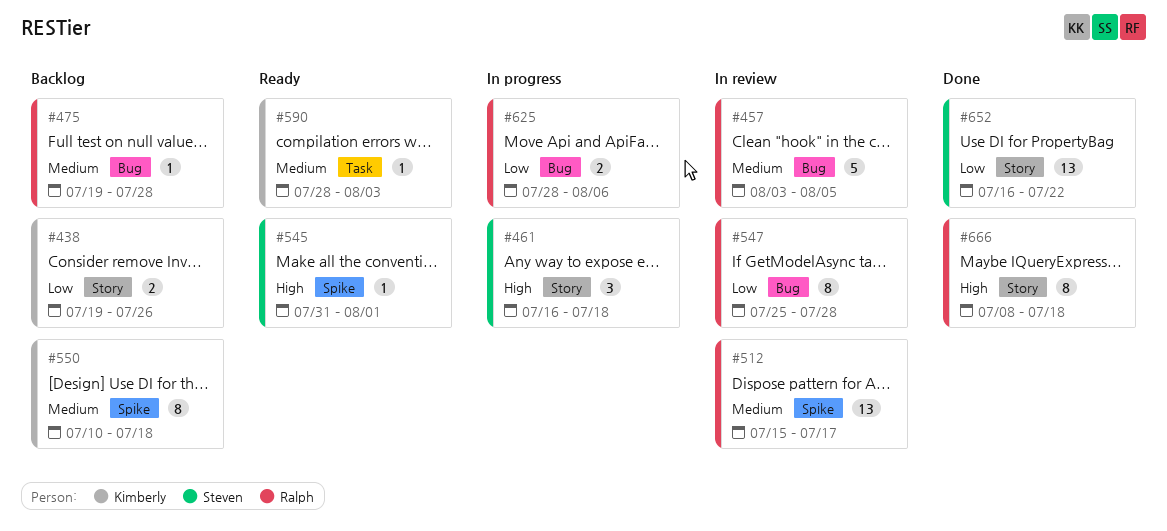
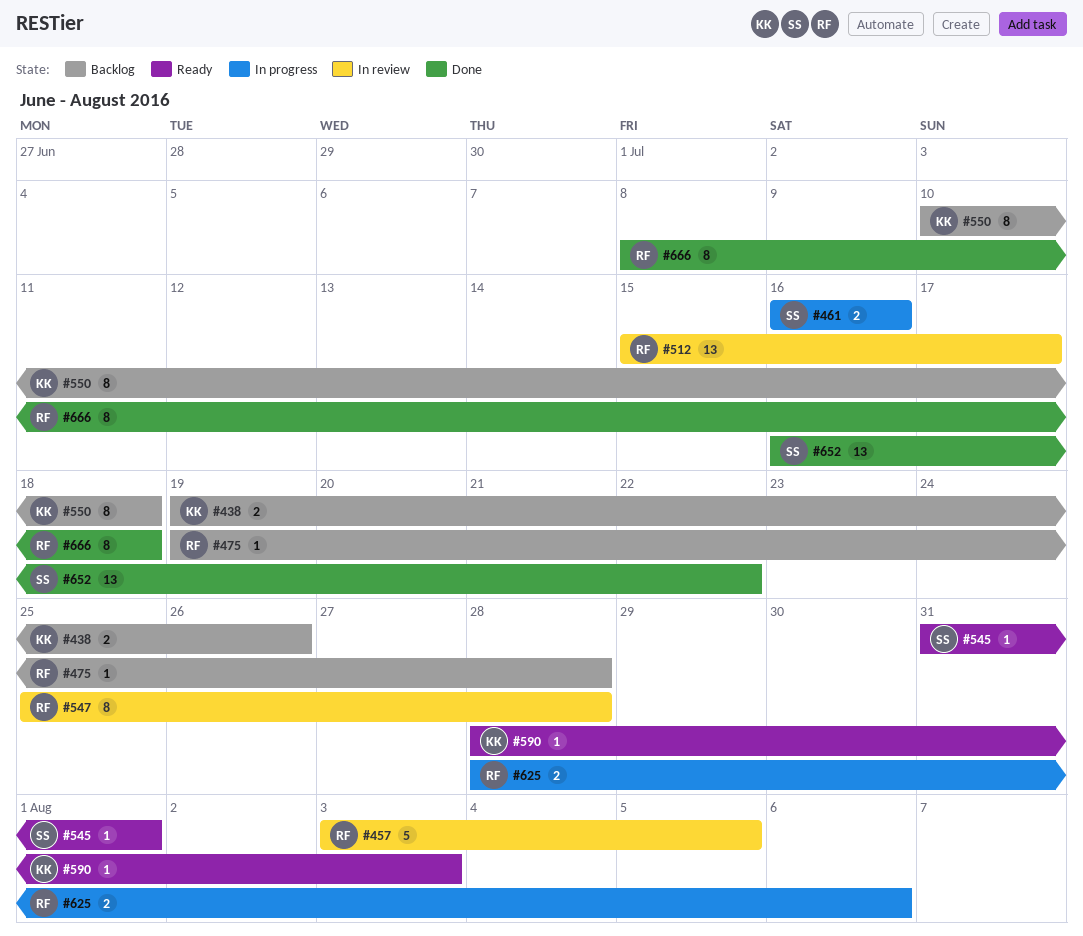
#461, estimate: 3 -> 2
#461, due: Jul 18 -> Jul 16

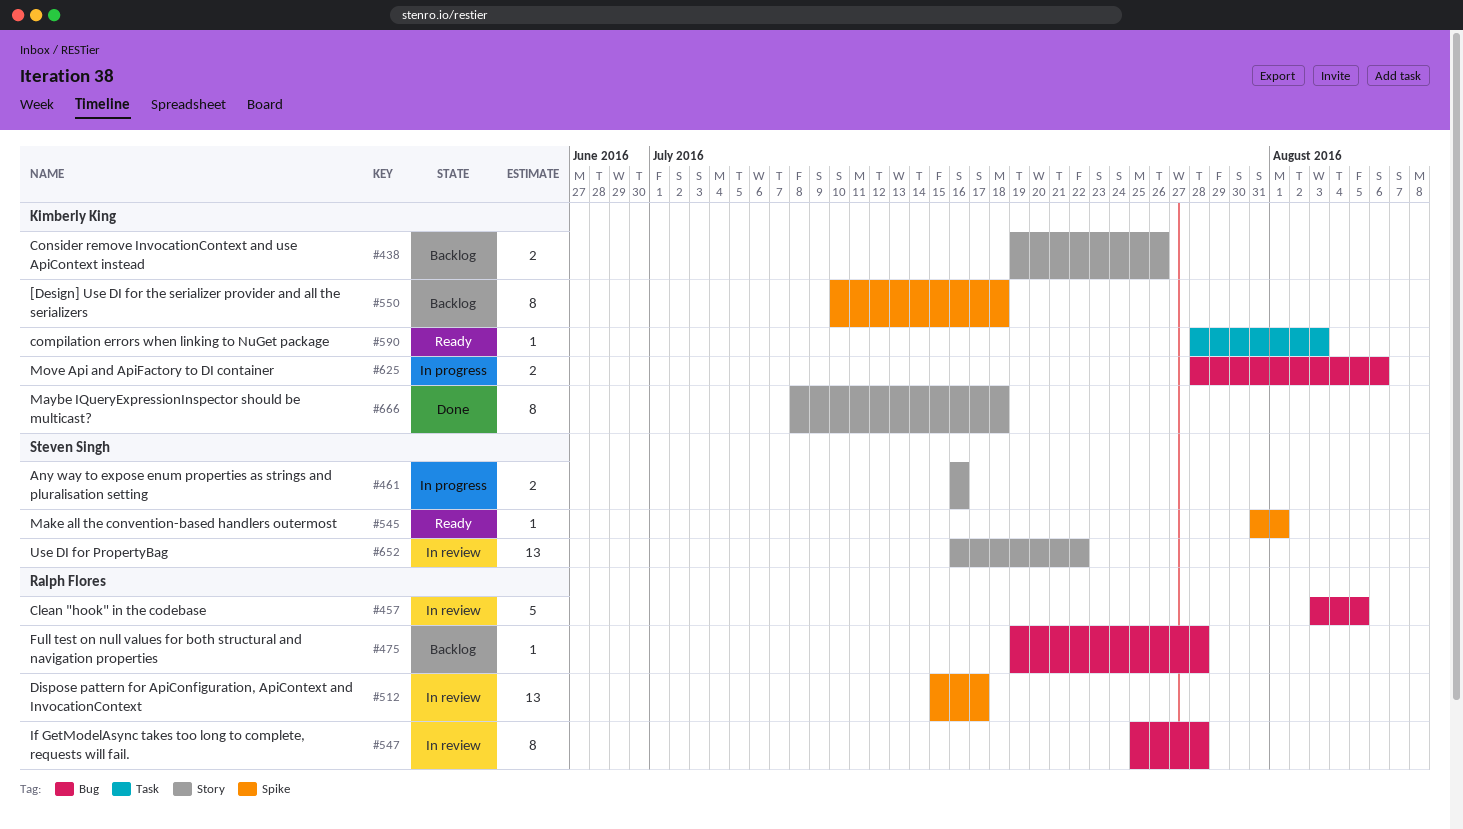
#625, owner: Ralph Flores -> Kimberly King
#652, status: Done -> In review
#666, owner: Ralph Flores -> Kimberly King

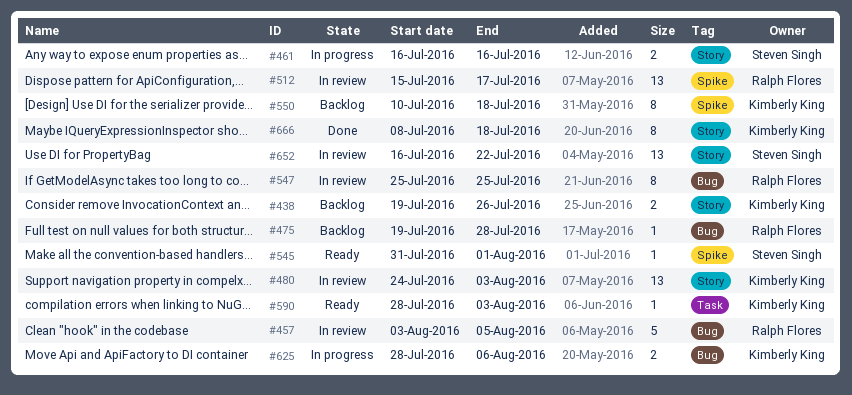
#480: none -> present
#547, due: Jul 28 -> Jul 25

